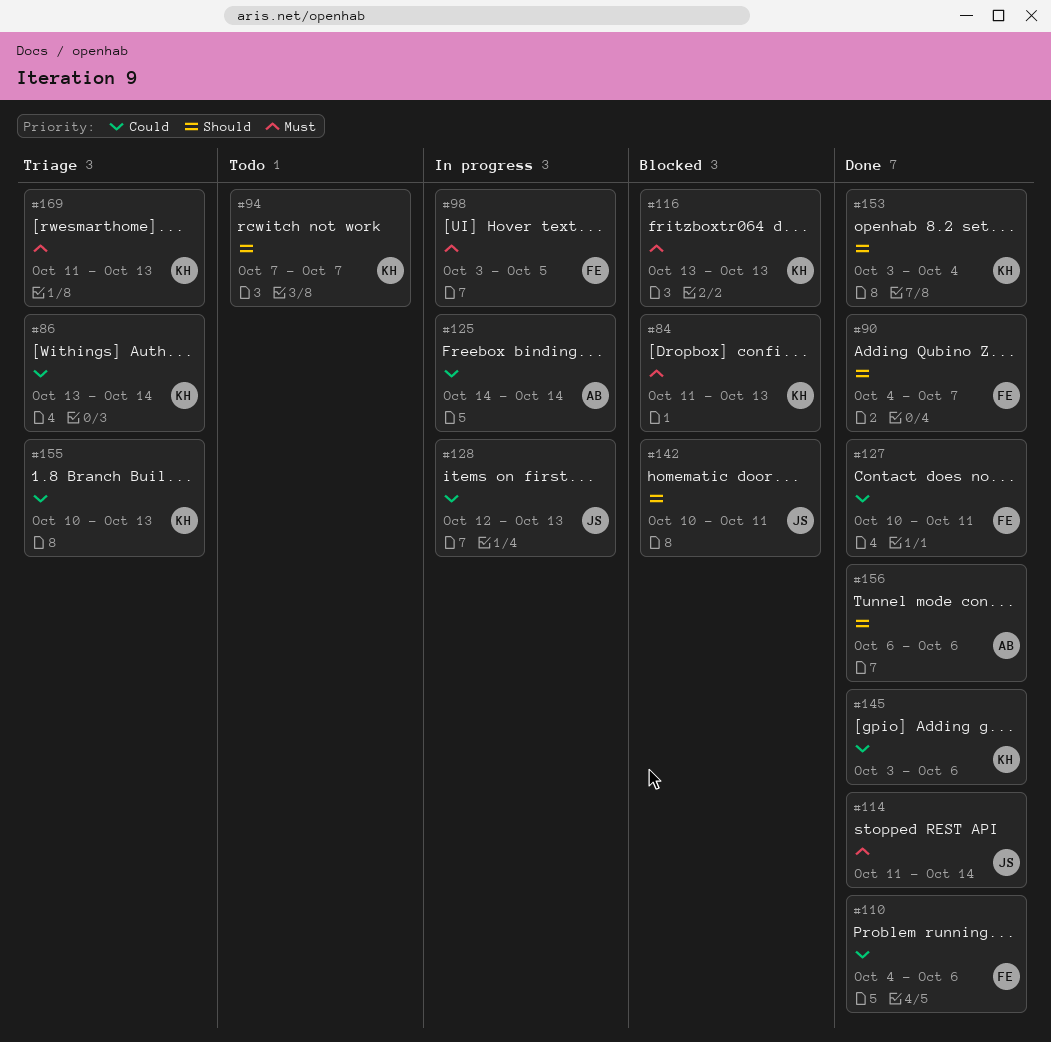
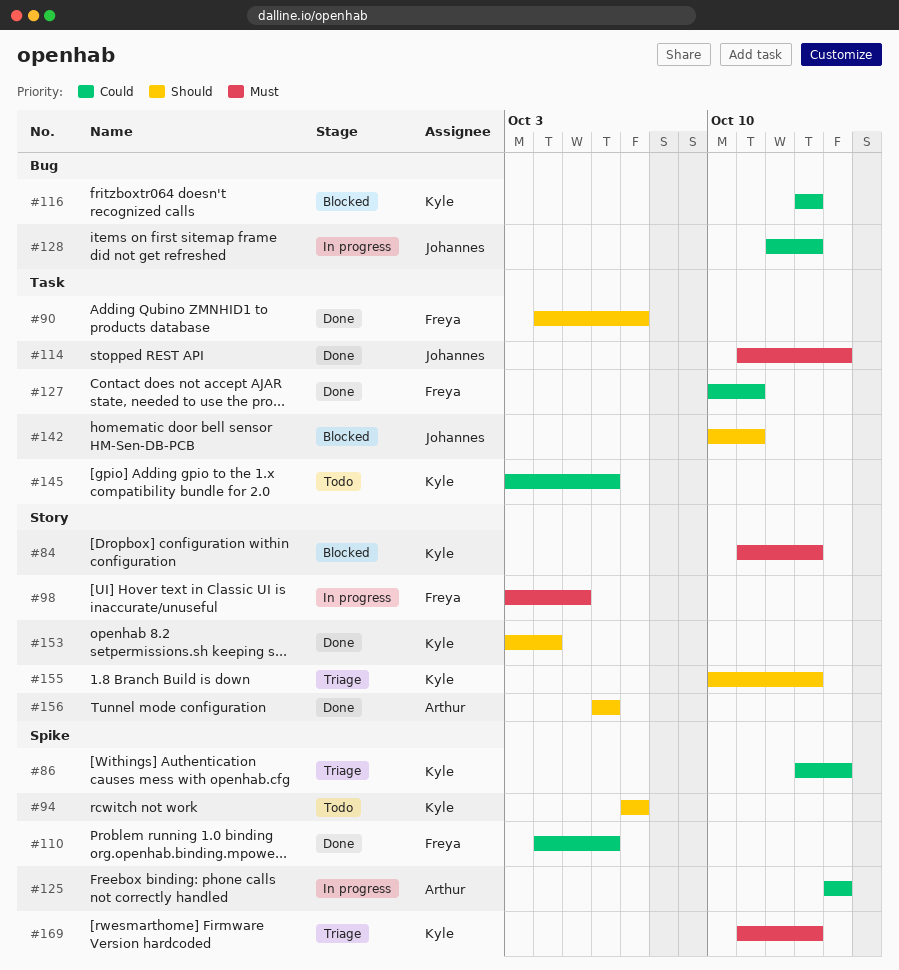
#116, priority: Must -> Could
#145, status: Done -> Todo
#155, priority: Could -> Should

